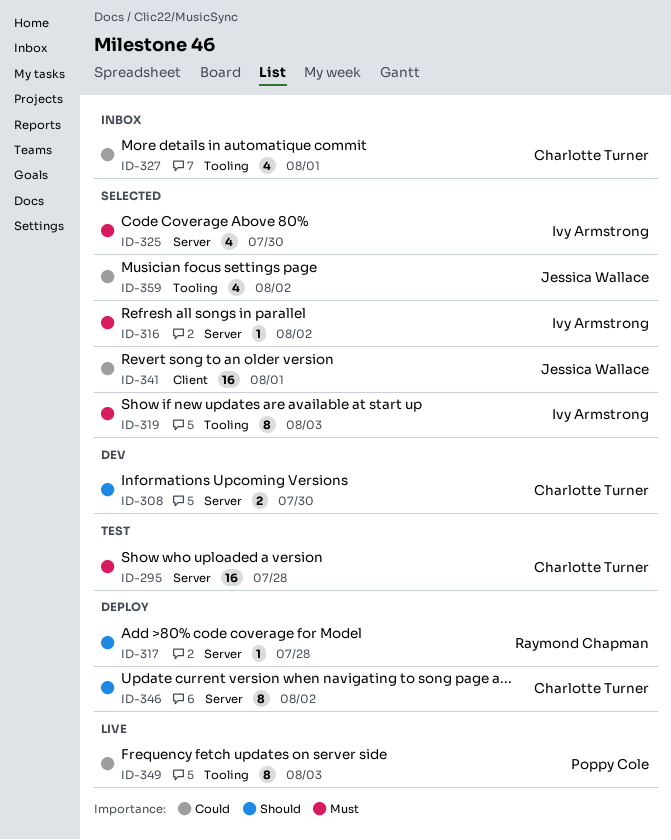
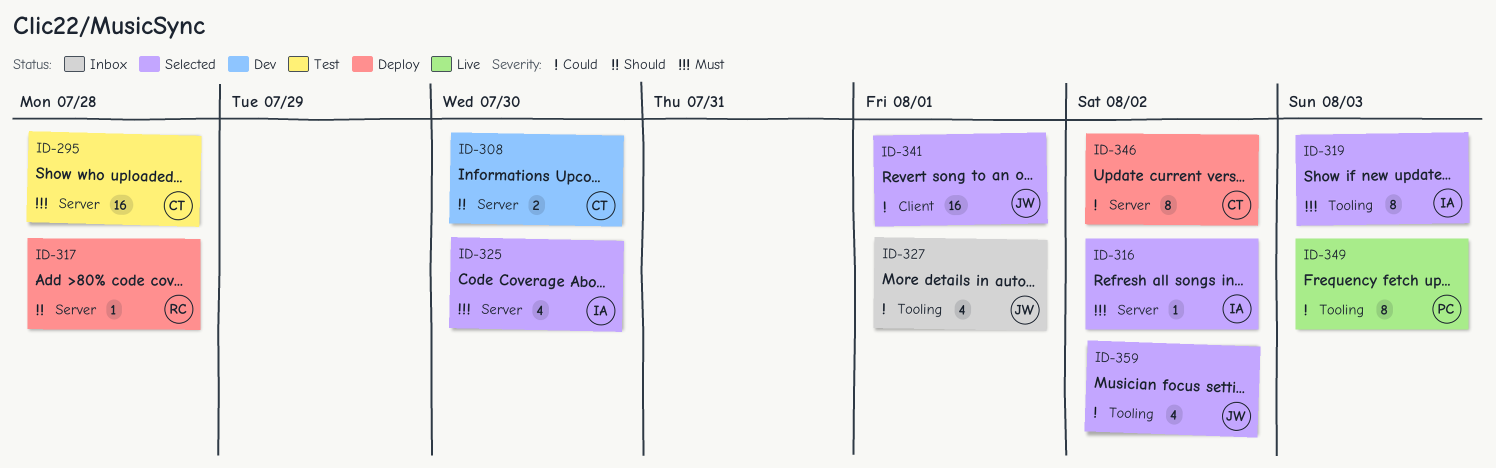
ID-327, owner: Charlotte Turner -> Jessica Wallace
ID-346, priority: Should -> Could

